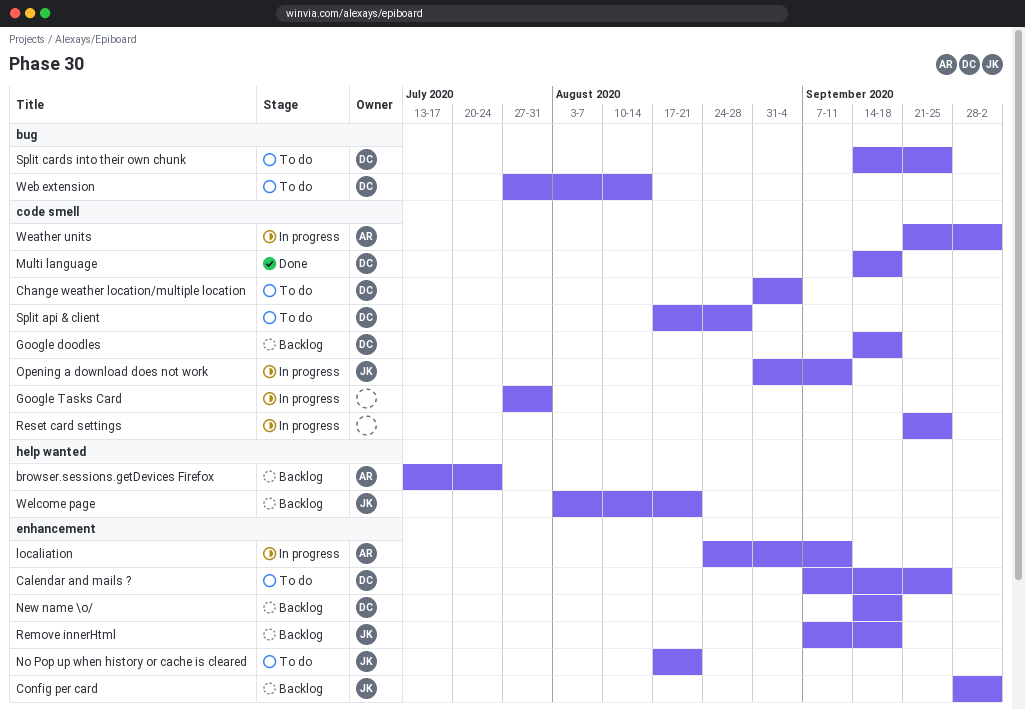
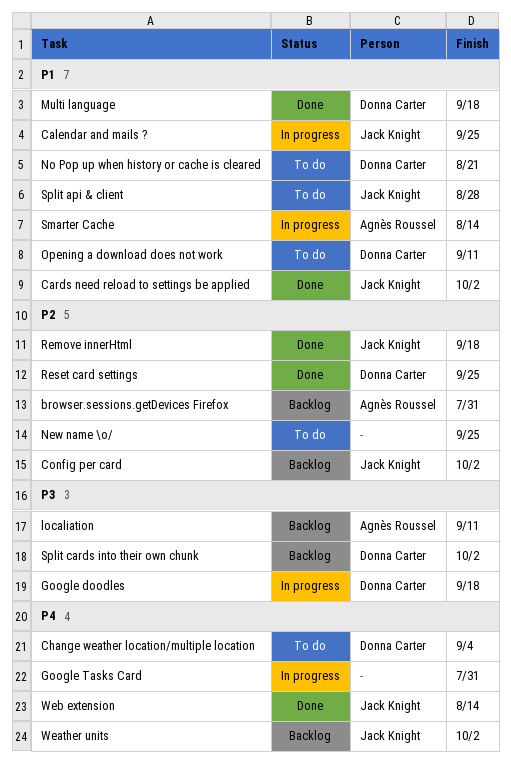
browser.sessions.getDevices Firefox, due: Jul 24 -> Jul 31
Calendar and mails ?, status: To do -> In progress
Calendar and mails ?, owner: Donna Carter -> Jack Knight
Cards need reload to settings be applied: none -> present
Google doodles, status: Backlog -> In progress
localiation, status: In progress -> Backlog
New name \o/, status: Backlog -> To do
New name \o/, owner: Donna Carter -> none
New name \o/, due: Sep 18 -> Sep 25
No Pop up when history or cache is cleared, owner: Jack Knight -> Donna Carter
Opening a download does not work, status: In progress -> To do
Opening a download does not work, owner: Jack Knight -> Donna Carter
Remove innerHtml, status: Backlog -> Done
Reset card settings, status: In progress -> Done
Reset card settings, owner: none -> Donna Carter
Smarter Cache: none -> present
Split api & client, owner: Donna Carter -> Jack Knight
Split cards into their own chunk, status: To do -> Backlog
Split cards into their own chunk, due: Sep 25 -> Oct 2
Weather units, status: In progress -> Backlog
Weather units, owner: Agnès Roussel -> Jack Knight
Web extension, status: To do -> Done
Web extension, owner: Donna Carter -> Jack Knight
Welcome page: present -> none

